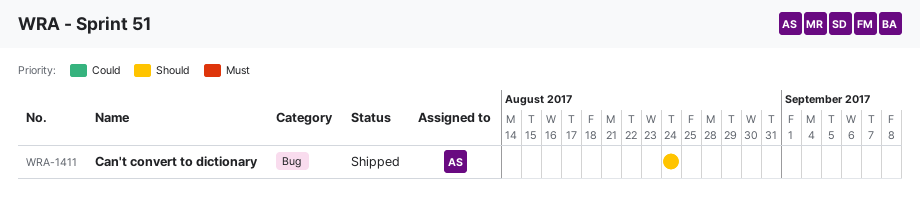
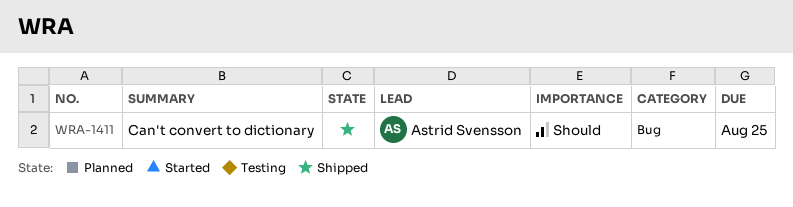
WRA-1411, due: Aug 24 -> Aug 25

